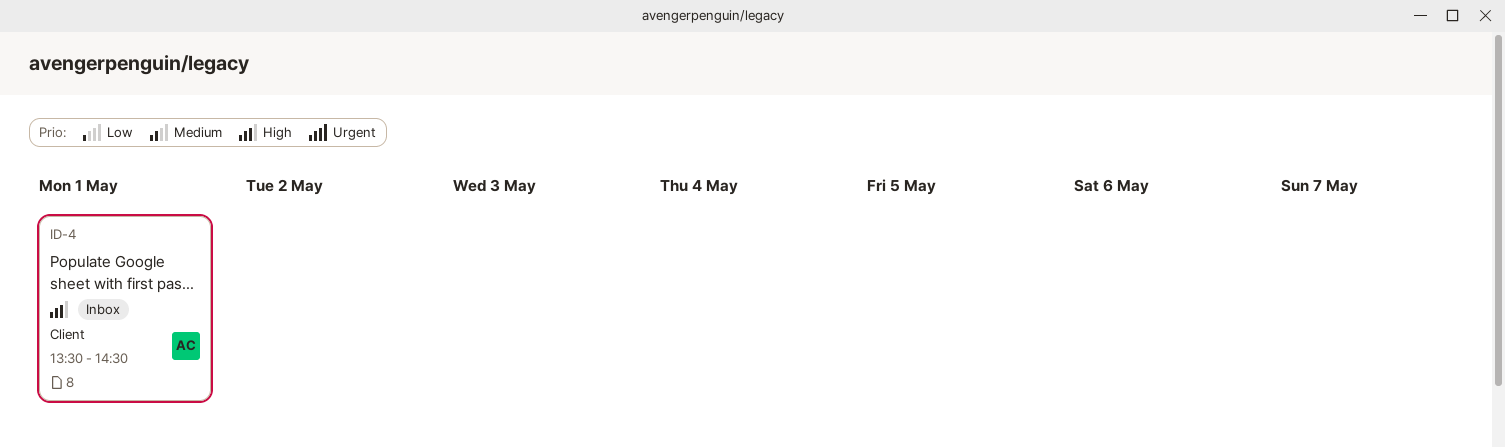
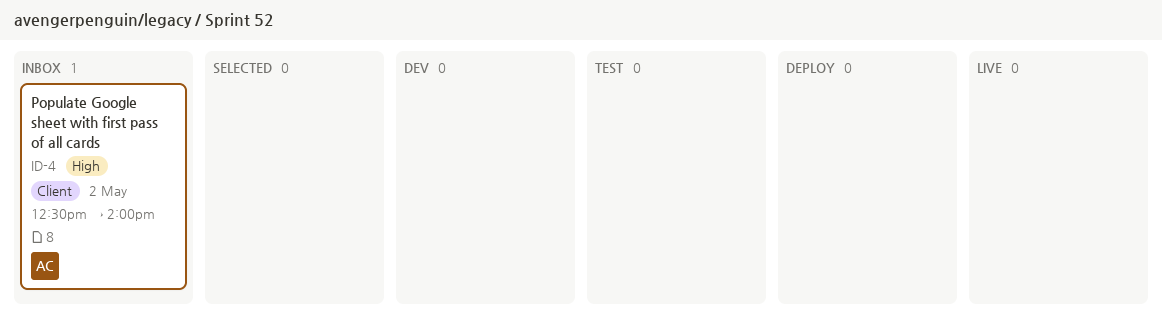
ID-4, day: May 1 -> May 2
ID-4, begins: 13:30 -> 12:30
ID-4, ends: 14:30 -> 14:00

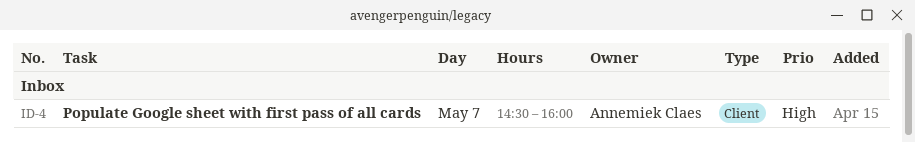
ID-4, day: May 2 -> May 7
ID-4, begins: 12:30 -> 14:30
ID-4, ends: 14:00 -> 16:00

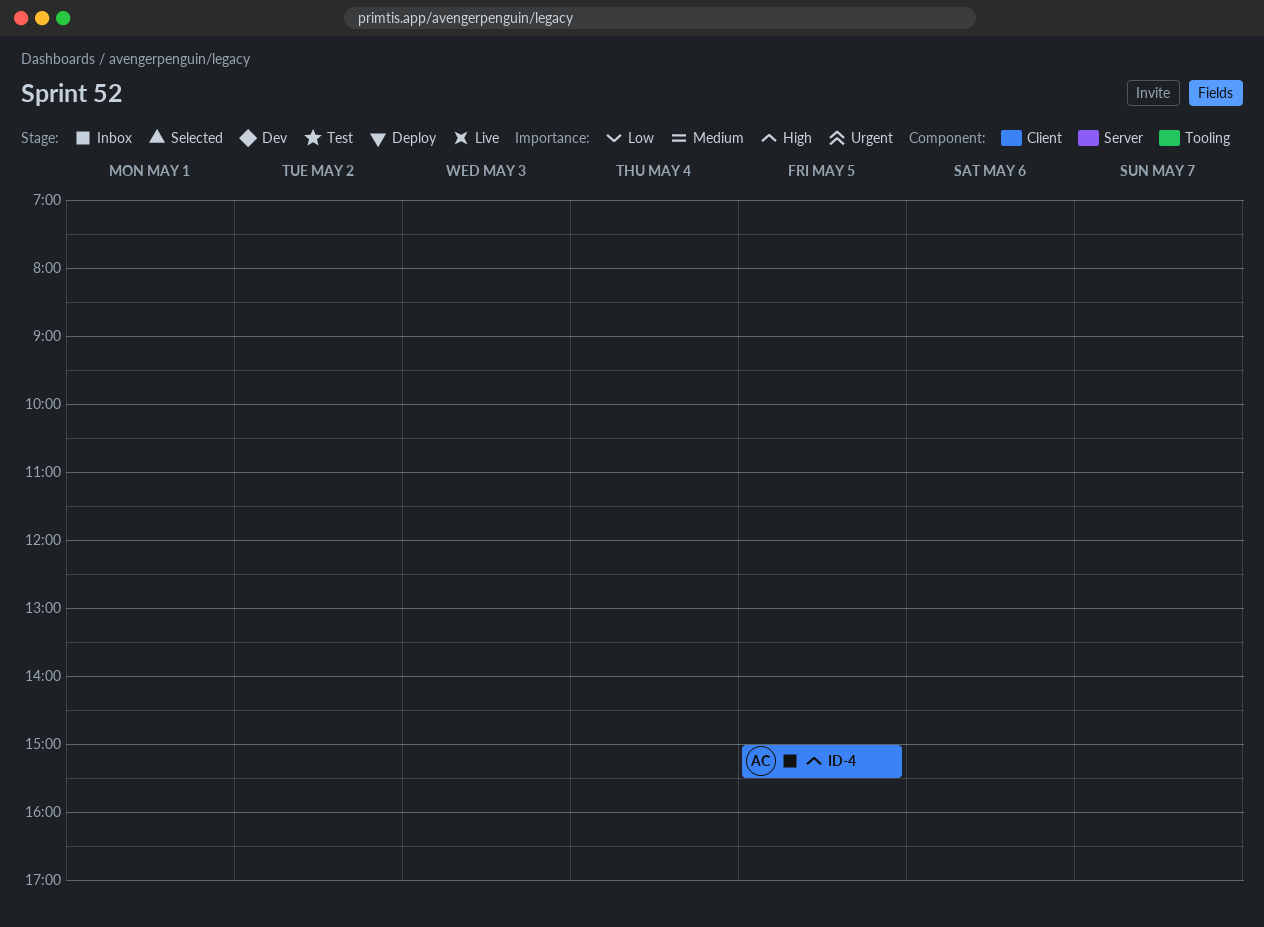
ID-4, day: May 7 -> May 5
ID-4, begins: 14:30 -> 15:00
ID-4, ends: 16:00 -> 15:30

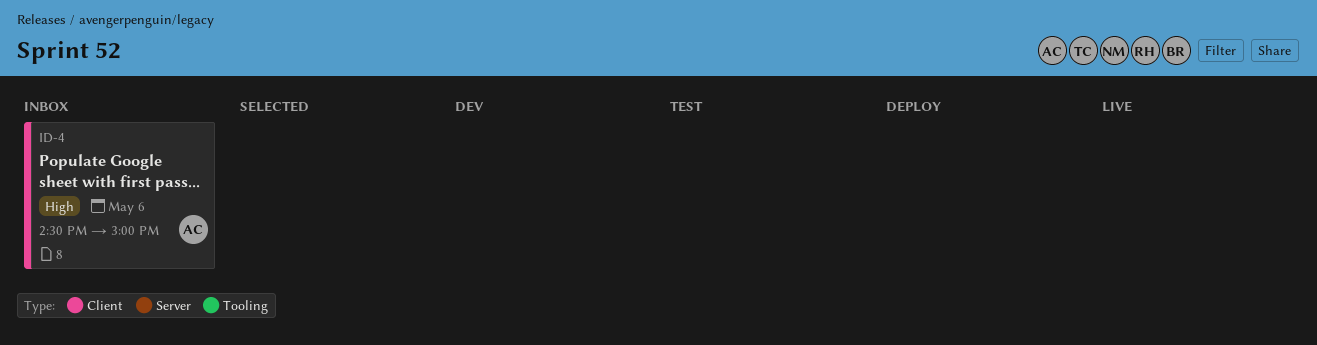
ID-4, day: May 5 -> May 6
ID-4, begins: 15:00 -> 14:30
ID-4, ends: 15:30 -> 15:00

